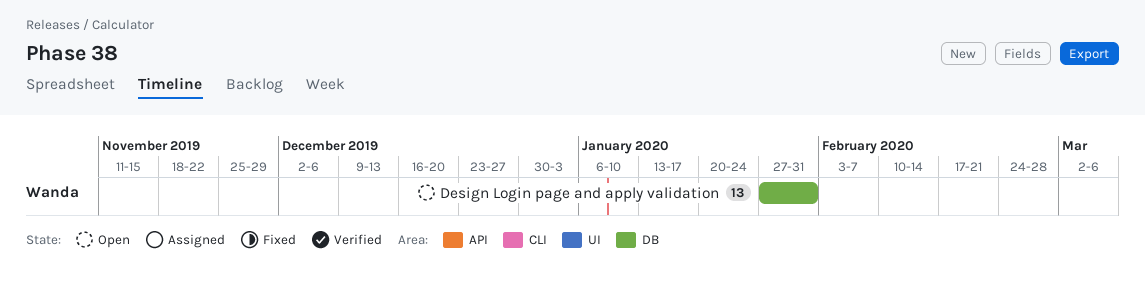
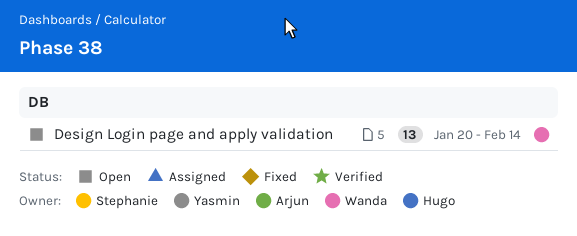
Design Login page and apply validation, start: Jan 27 -> Jan 20
Design Login page and apply validation, due: Jan 31 -> Feb 14

